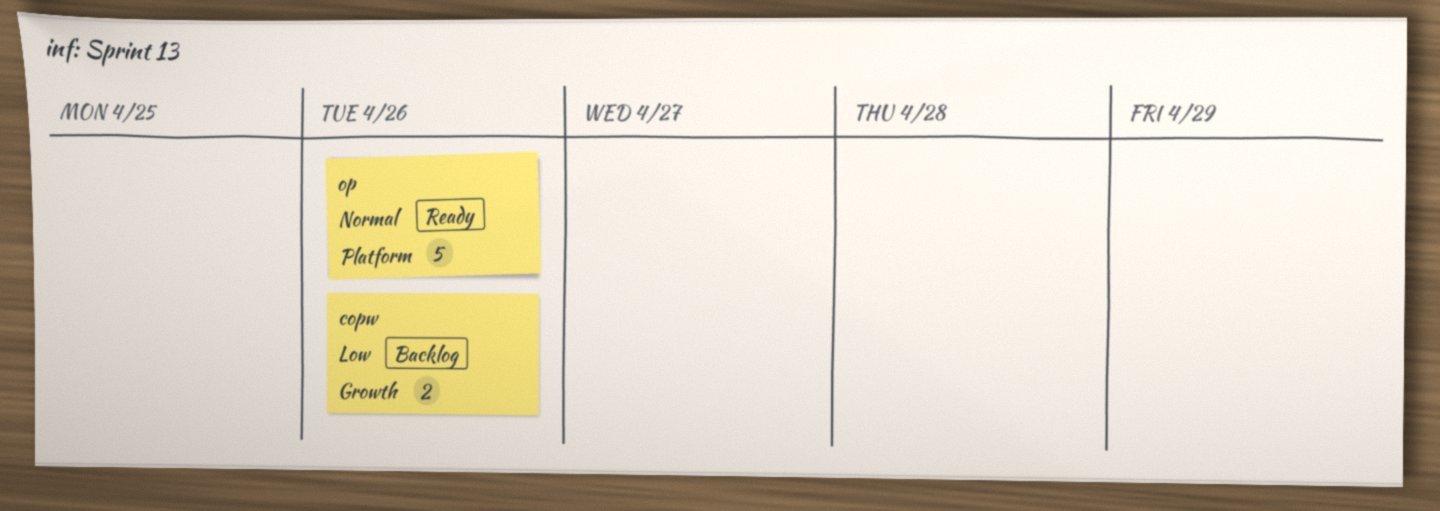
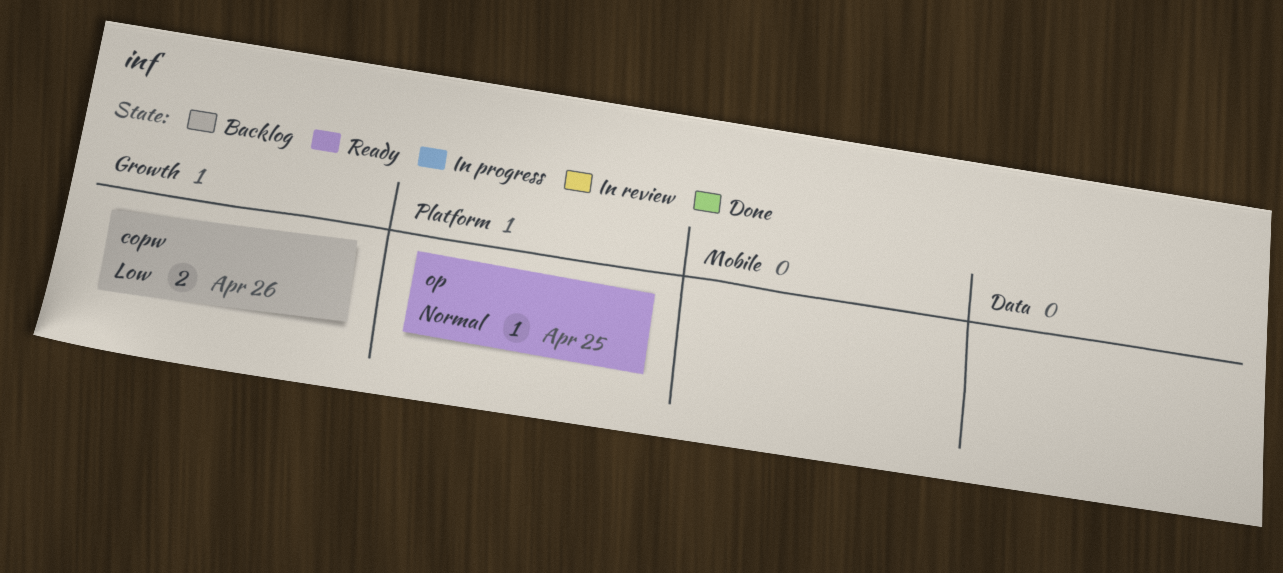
op, estimate: 5 -> 1
op, due: Apr 26 -> Apr 25

